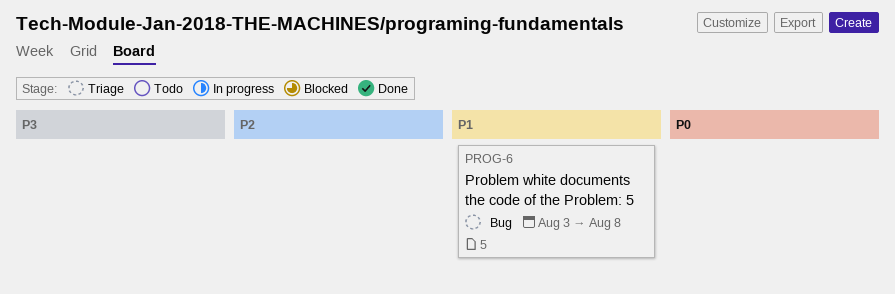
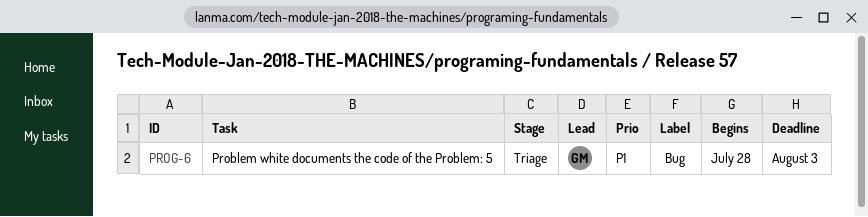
PROG-6, start: Aug 3 -> Jul 28
PROG-6, due: Aug 8 -> Aug 3

